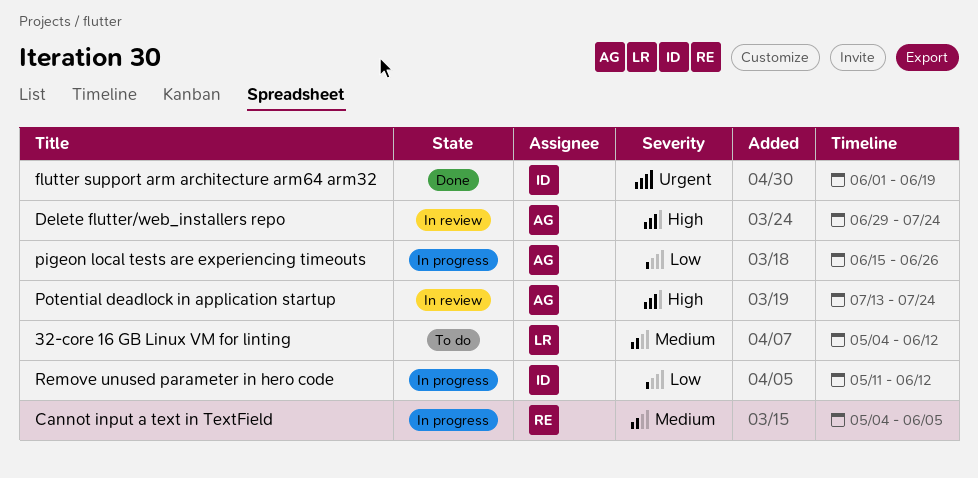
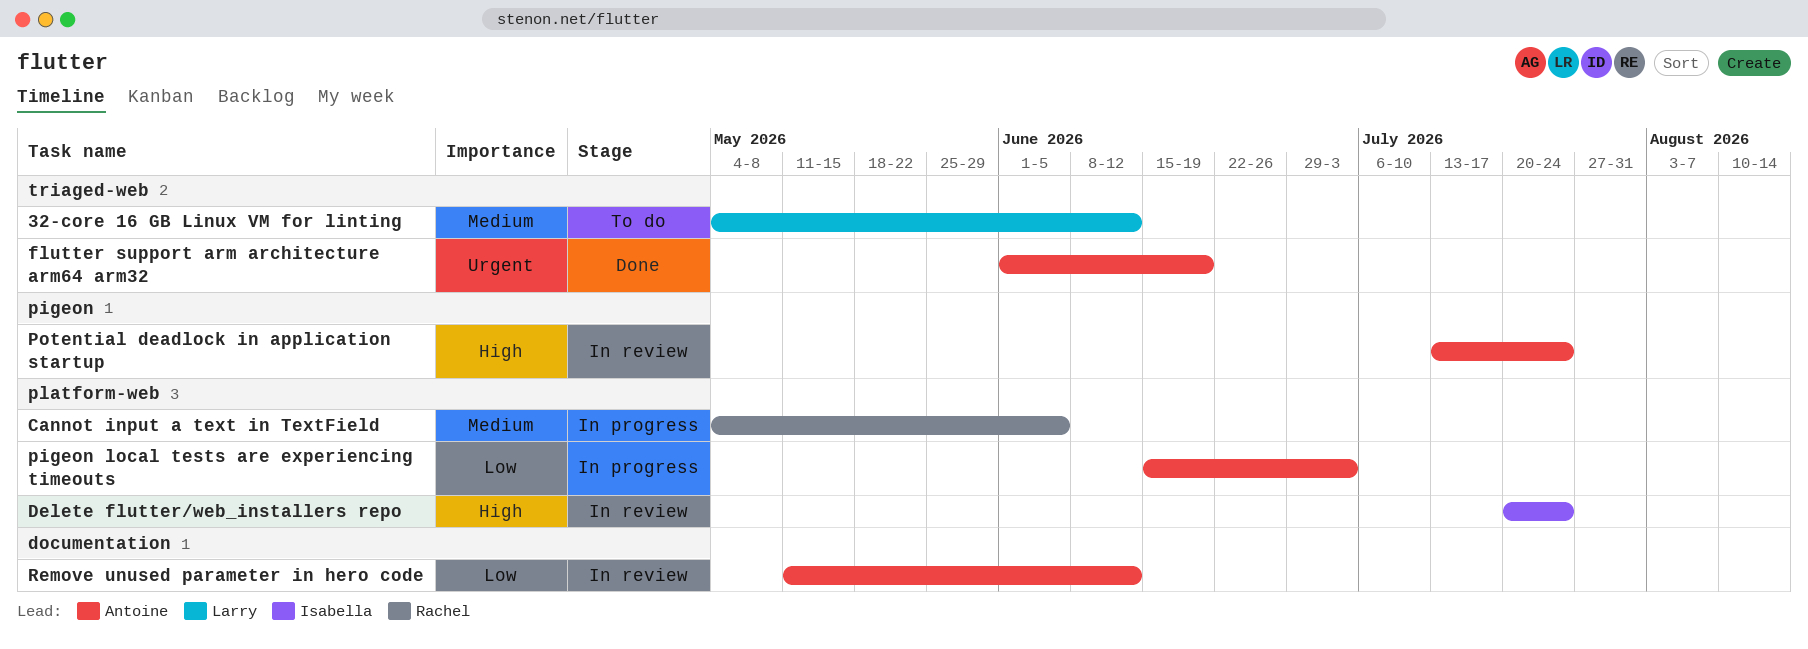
Delete flutter/web_installers repo, owner: Antoine -> Isabella
Delete flutter/web_installers repo, start: Jun 29 -> Jul 20
flutter support arm architecture arm64 arm32, owner: Isabella -> Antoine
pigeon local tests are experiencing timeouts, due: Jun 26 -> Jul 3
Remove unused parameter in hero code, status: In progress -> In review
Remove unused parameter in hero code, owner: Isabella -> Antoine

